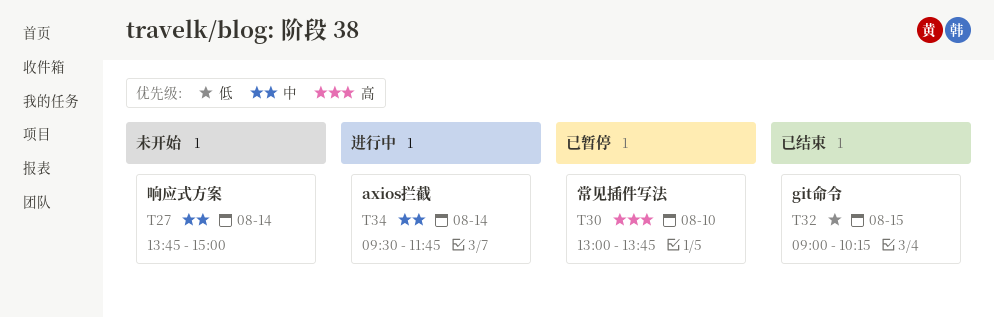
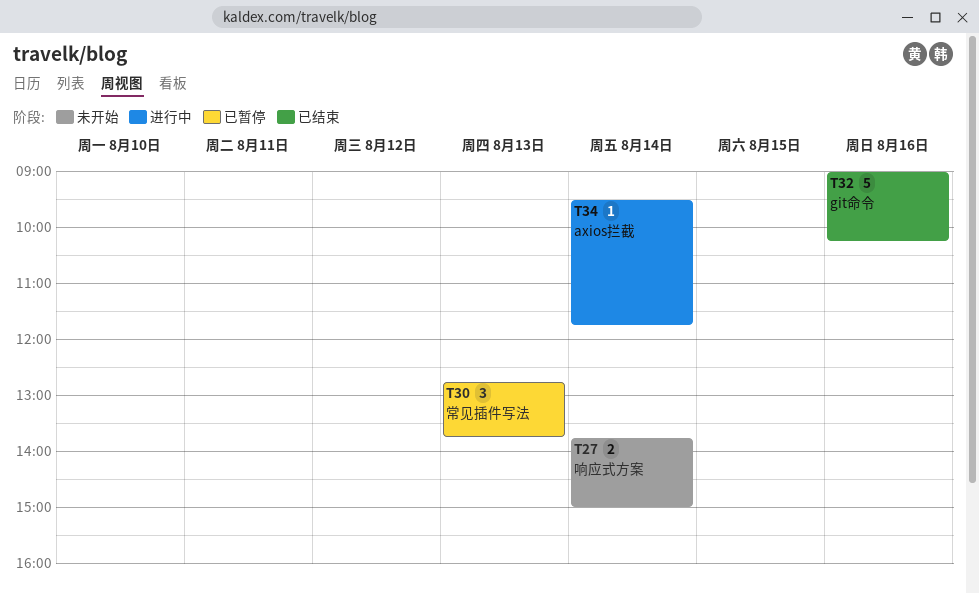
T30, day: Aug 10 -> Aug 13
T30, begins: 13:00 -> 12:45
T32, day: Aug 15 -> Aug 16

